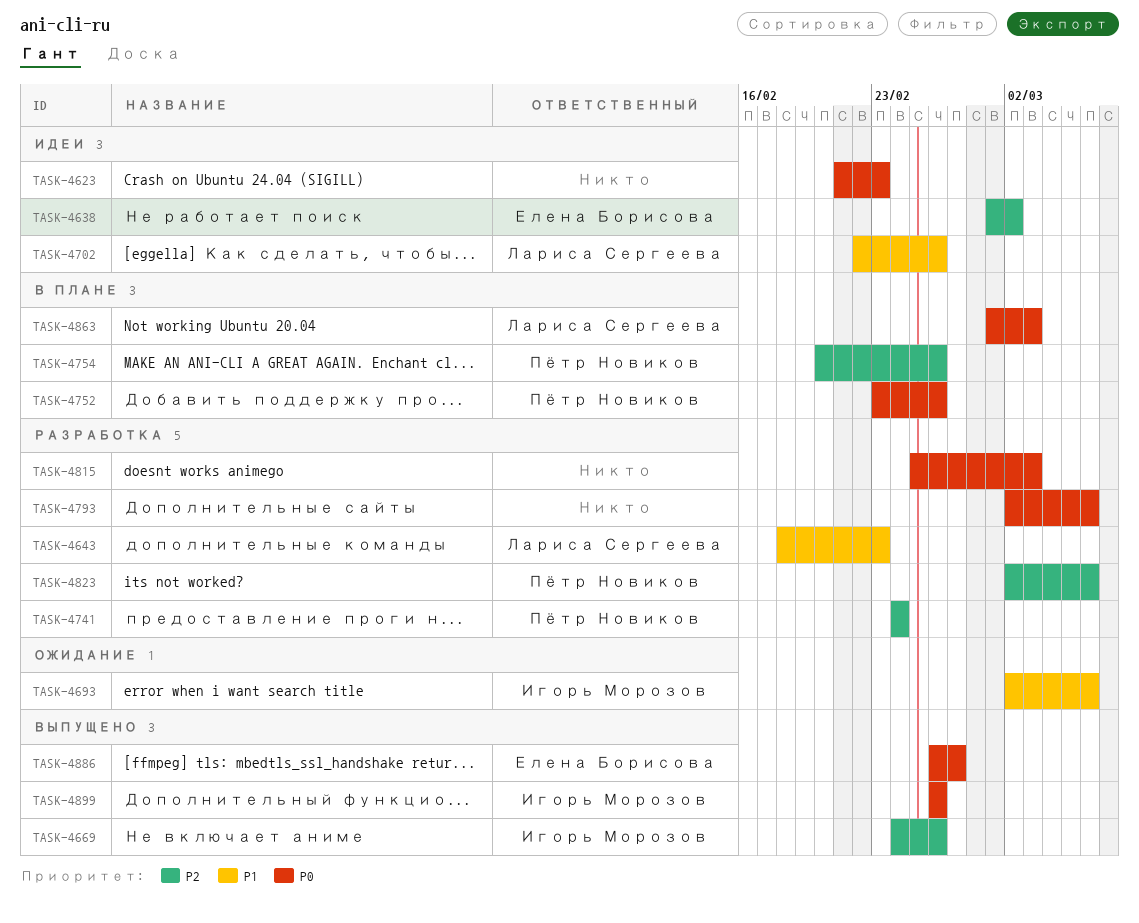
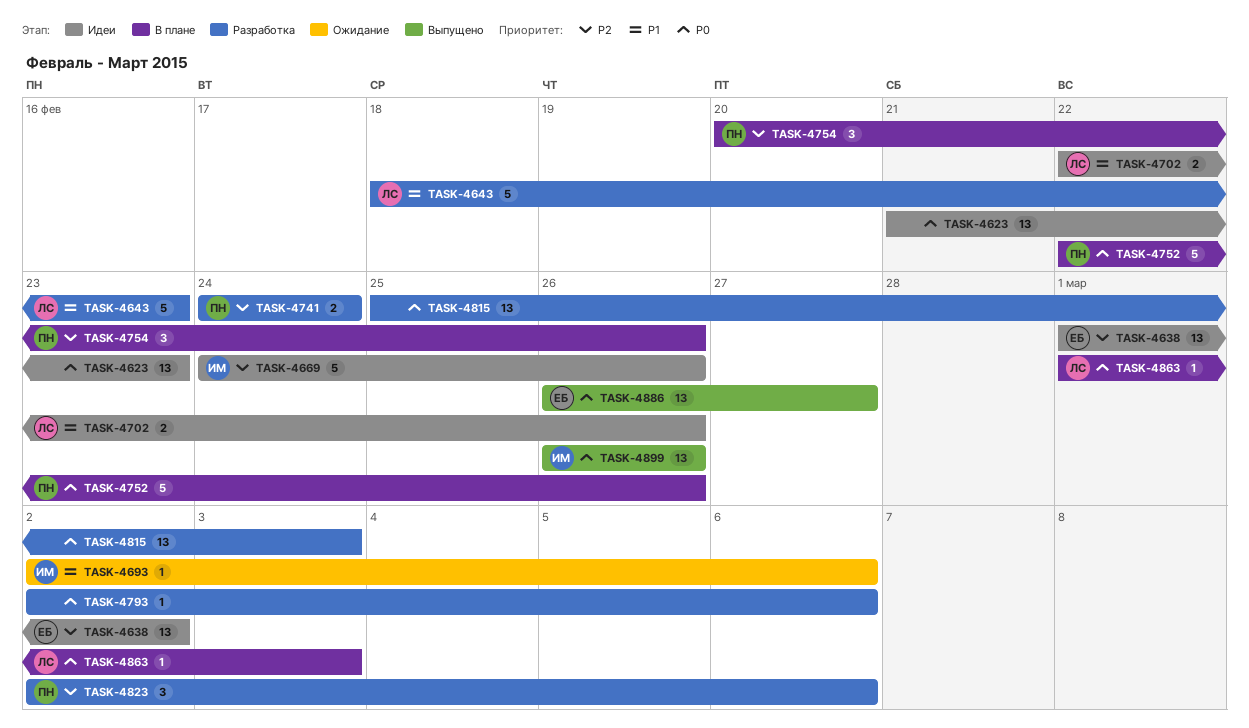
TASK-4669, status: Выпущено -> Идеи
TASK-4752, start: Feb 23 -> Feb 22

